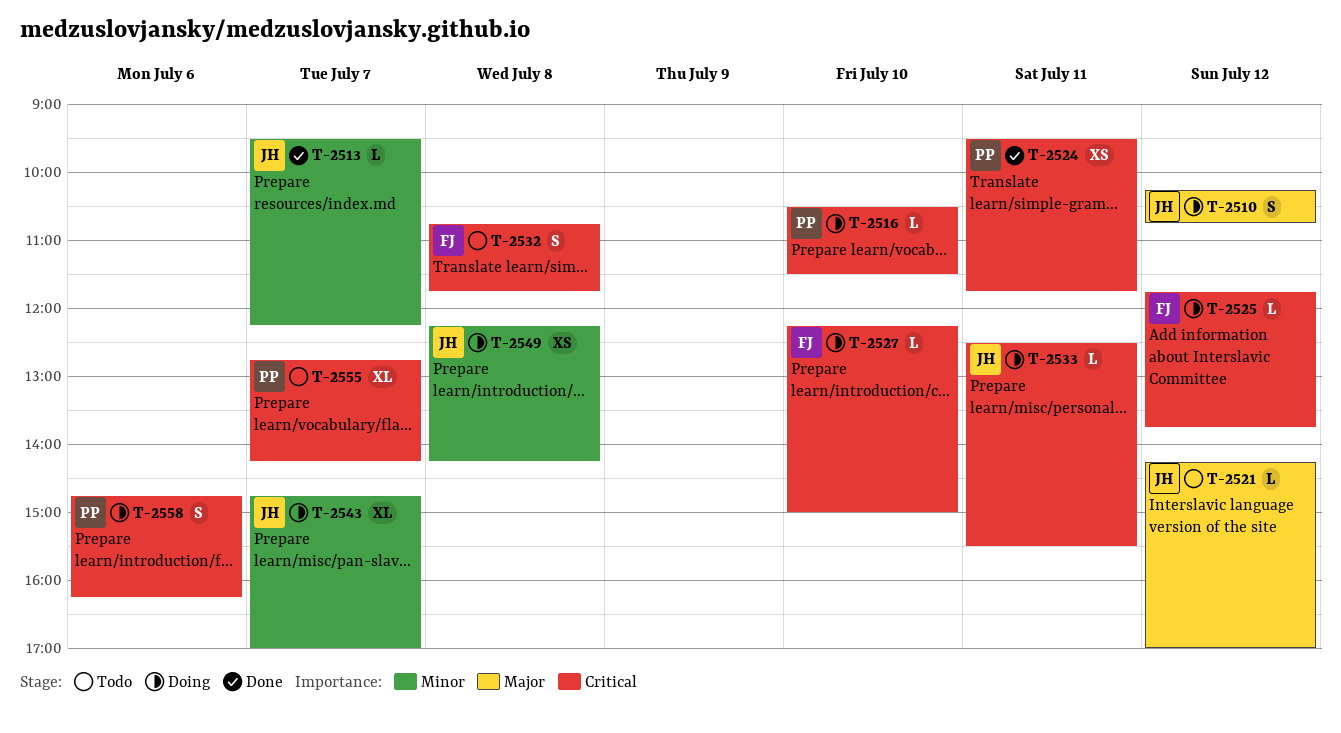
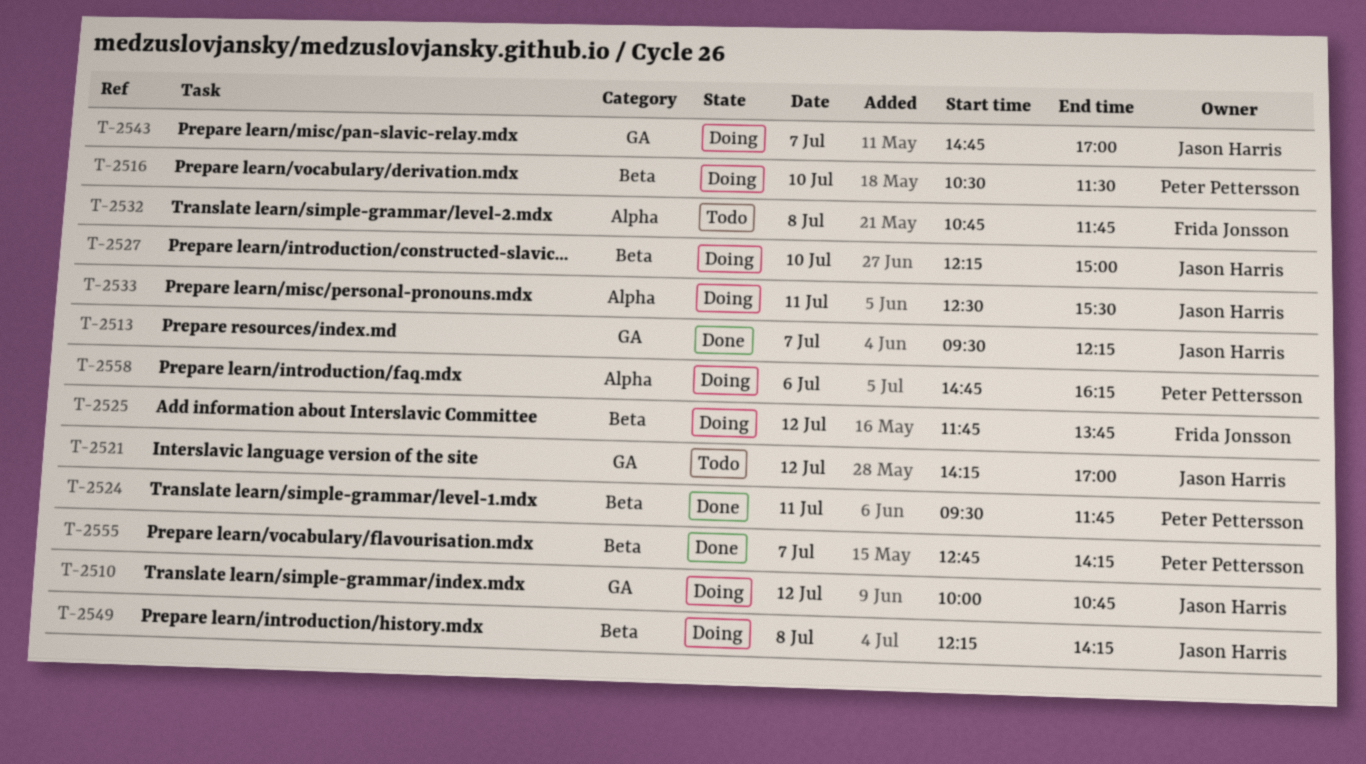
T-2510, begins: 10:15 -> 10:00
T-2527, owner: Frida Jonsson -> Jason Harris
T-2555, status: Todo -> Done

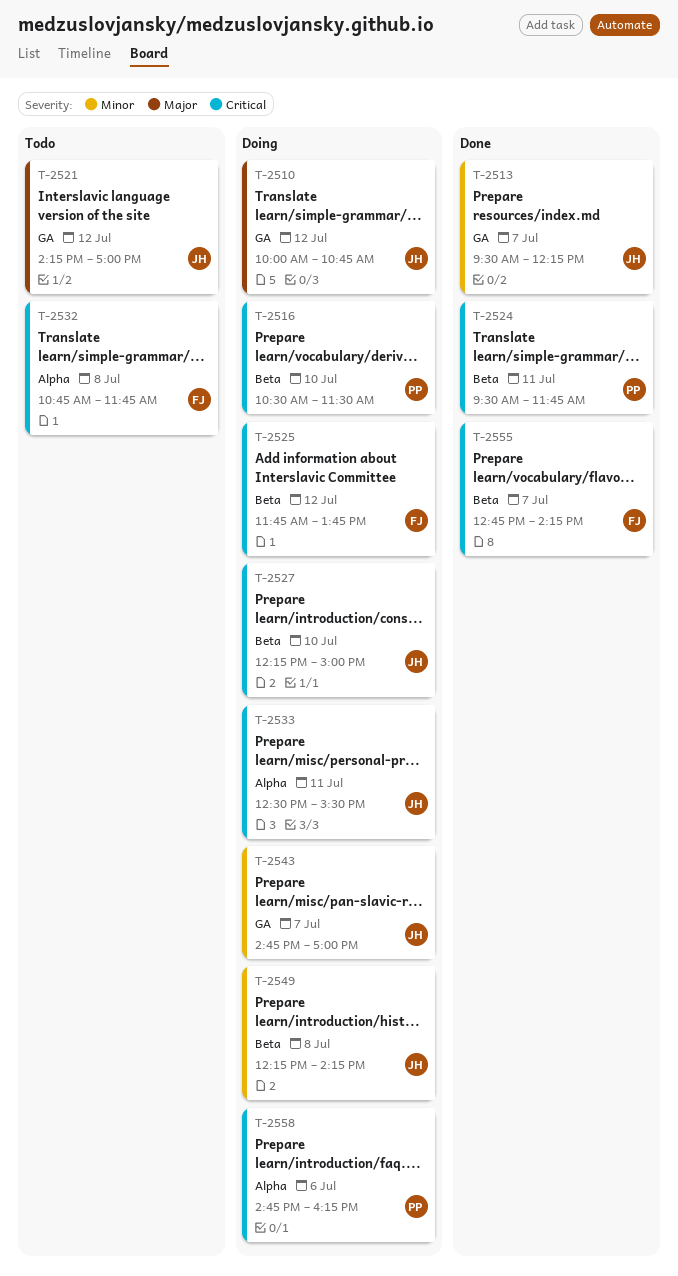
T-2555, owner: Peter Pettersson -> Frida Jonsson

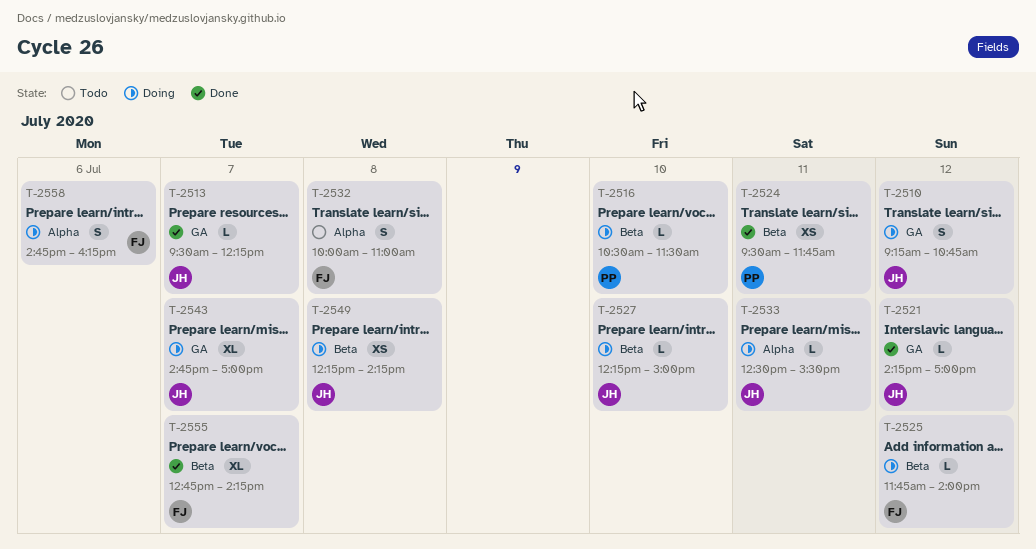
T-2510, begins: 10:00 -> 09:15
T-2521, status: Todo -> Done
T-2525, ends: 13:45 -> 14:00
T-2532, begins: 10:45 -> 10:00
T-2532, ends: 11:45 -> 11:00
T-2558, owner: PP -> FJ

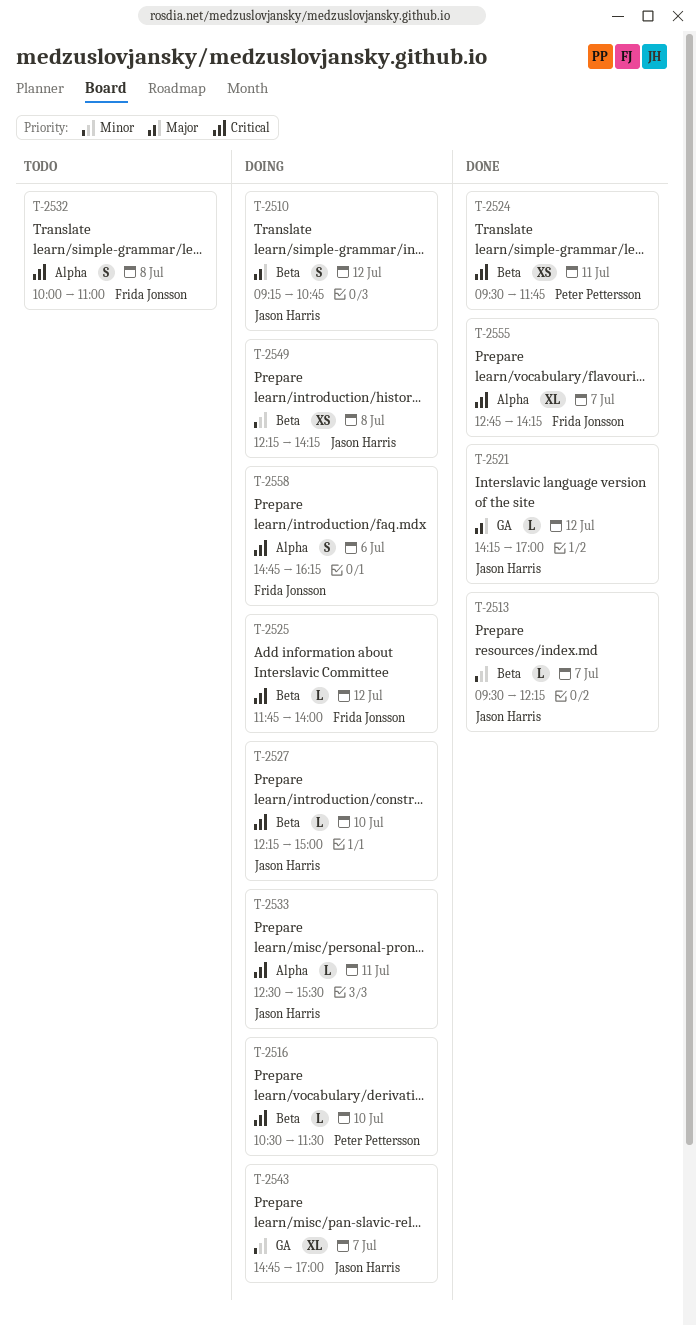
T-2510, label: GA -> Beta
T-2513, label: GA -> Beta
T-2555, label: Beta -> Alpha

